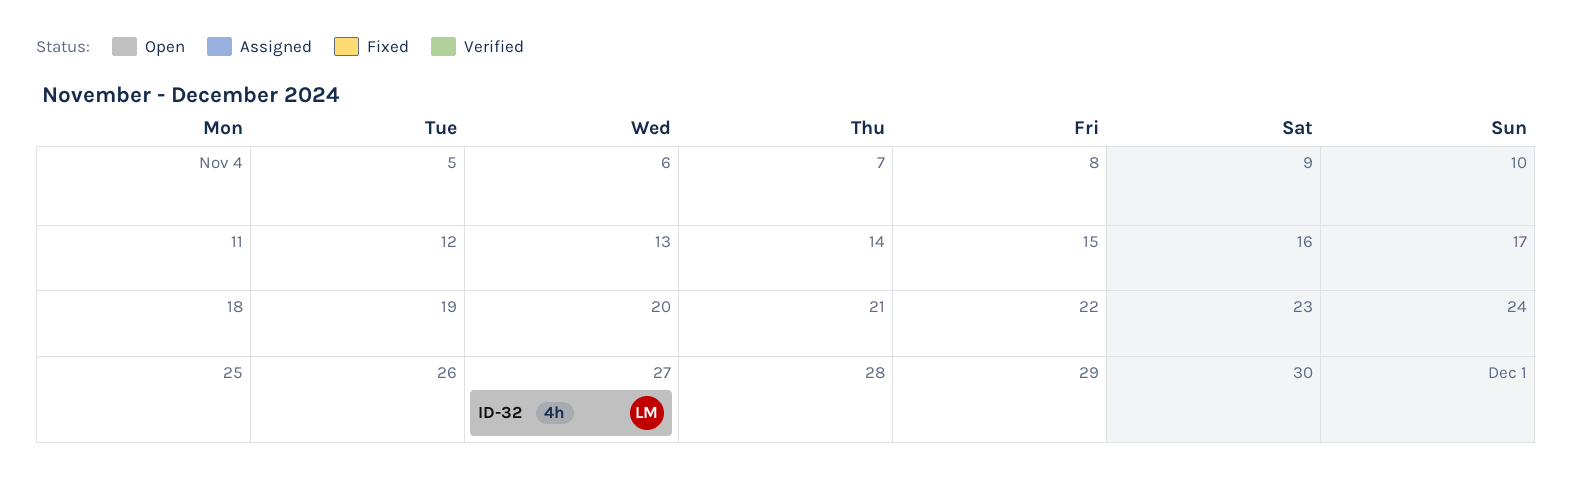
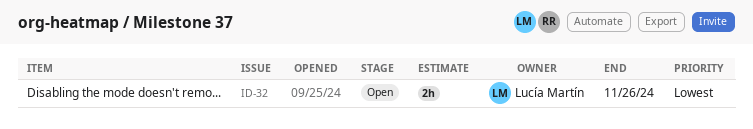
ID-32, estimate: 4h -> 2h
ID-32, due: Nov 27 -> Nov 26

